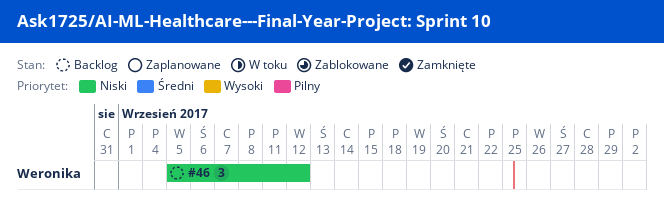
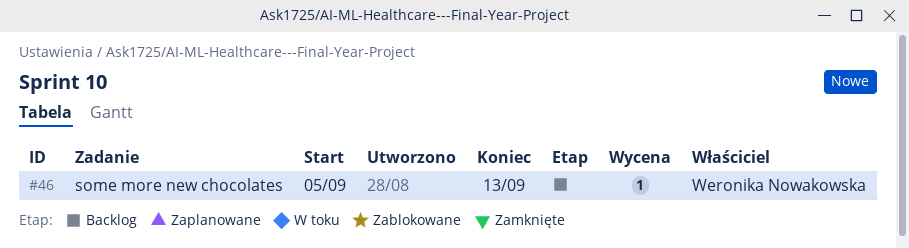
#46, estimate: 3 -> 1
#46, due: Sep 12 -> Sep 13

